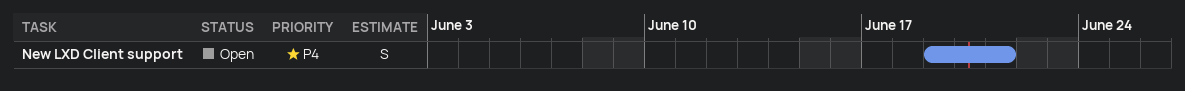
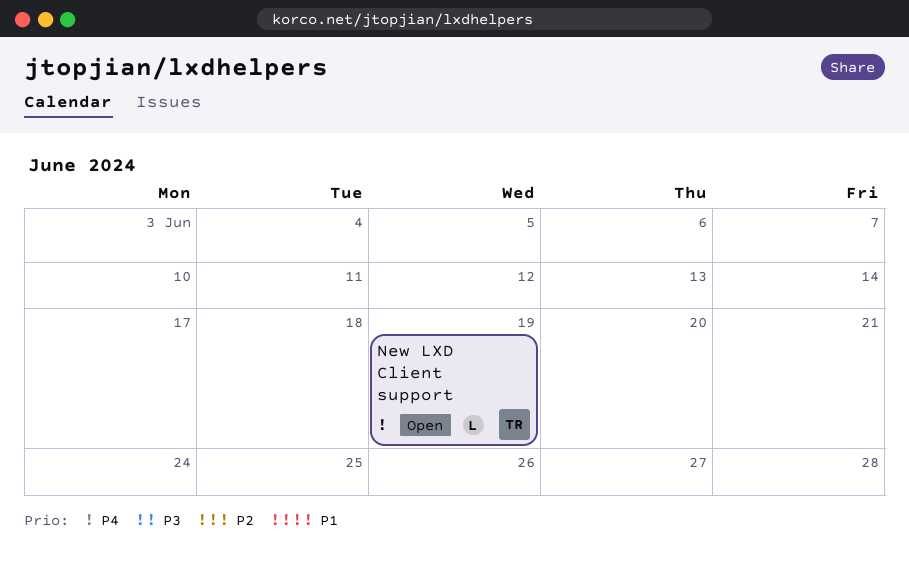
New LXD Client support, estimate: S -> L
New LXD Client support, due: Jun 21 -> Jun 19

